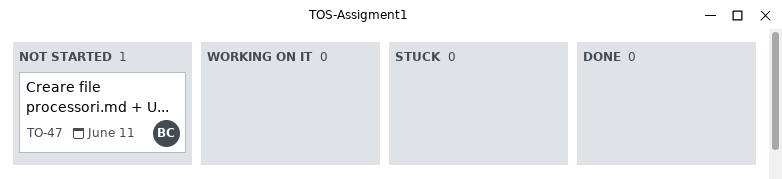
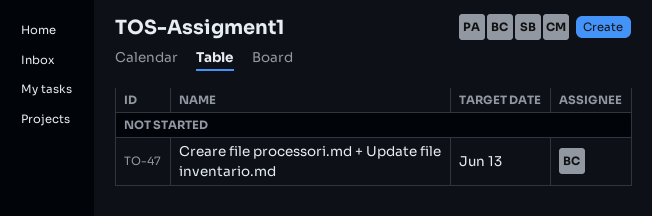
TO-47, due: Jun 11 -> Jun 13

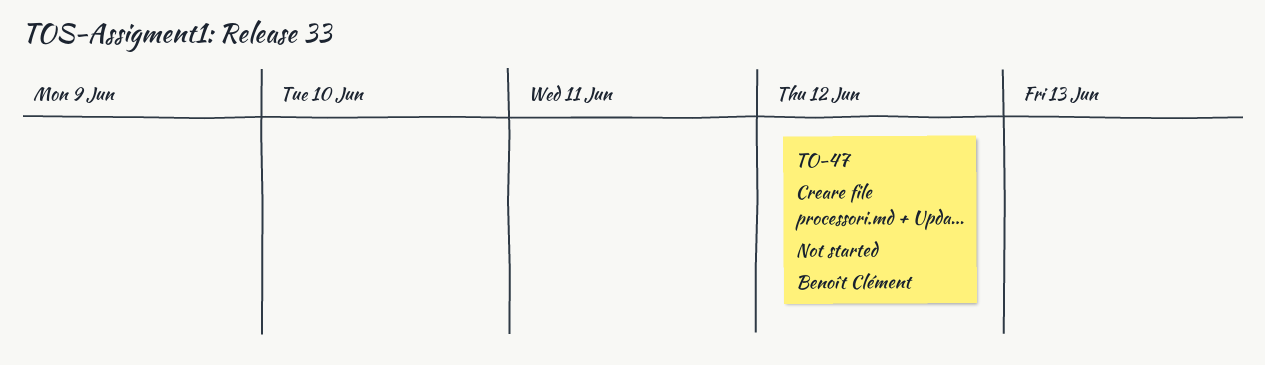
TO-47, due: Jun 13 -> Jun 12

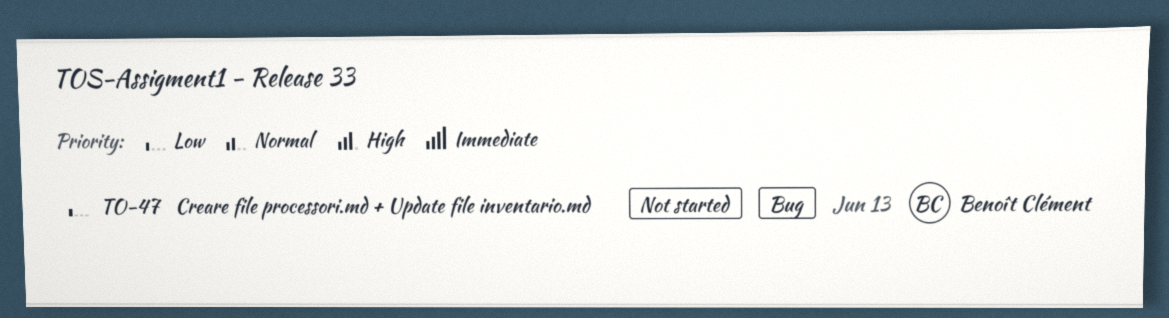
TO-47, due: Jun 12 -> Jun 13

